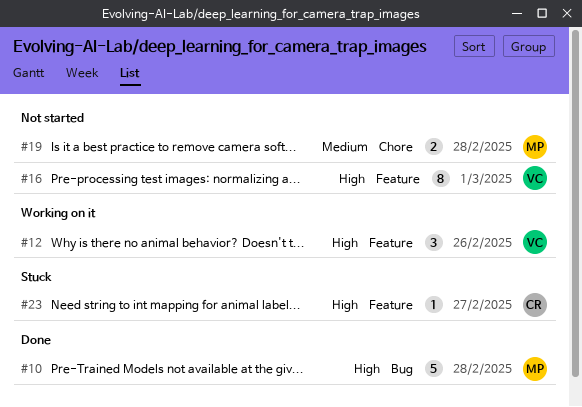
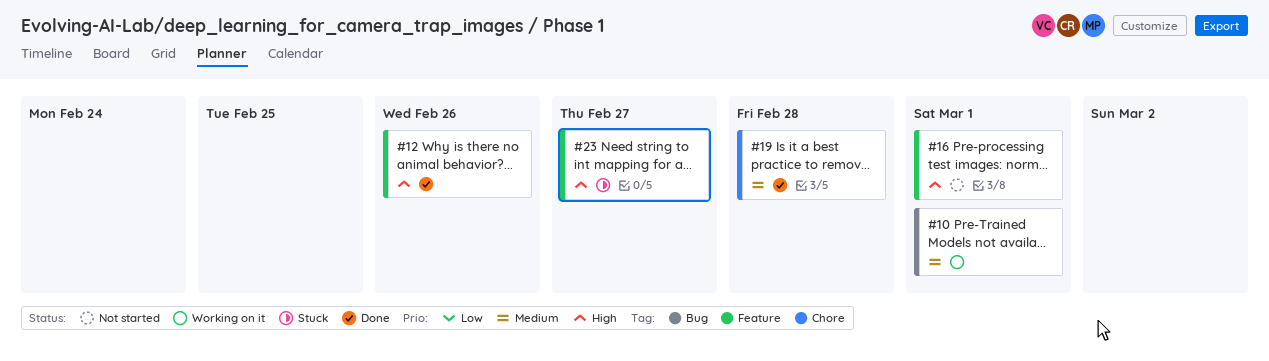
#10, status: Done -> Working on it
#10, priority: High -> Medium
#10, due: Feb 28 -> Mar 1
#12, status: Working on it -> Done
#19, status: Not started -> Done

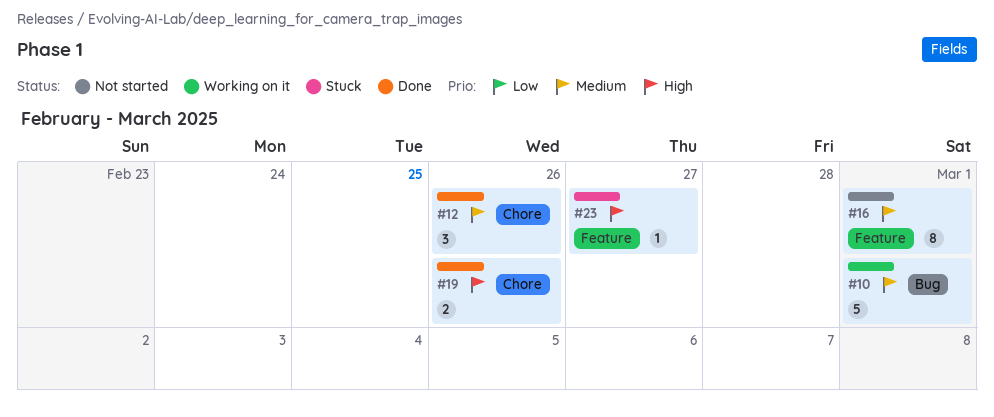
#12, priority: High -> Medium
#12, label: Feature -> Chore
#16, priority: High -> Medium
#19, priority: Medium -> High
#19, due: Feb 28 -> Feb 26

